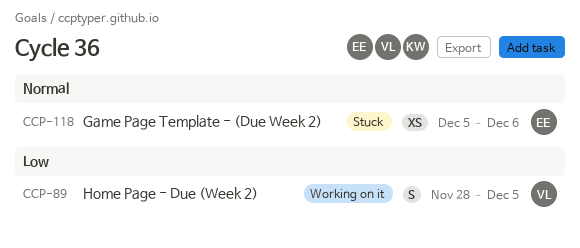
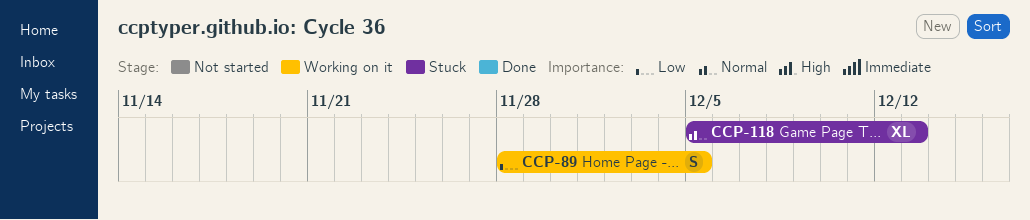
CCP-118, estimate: XS -> XL
CCP-118, due: Dec 6 -> Dec 13

